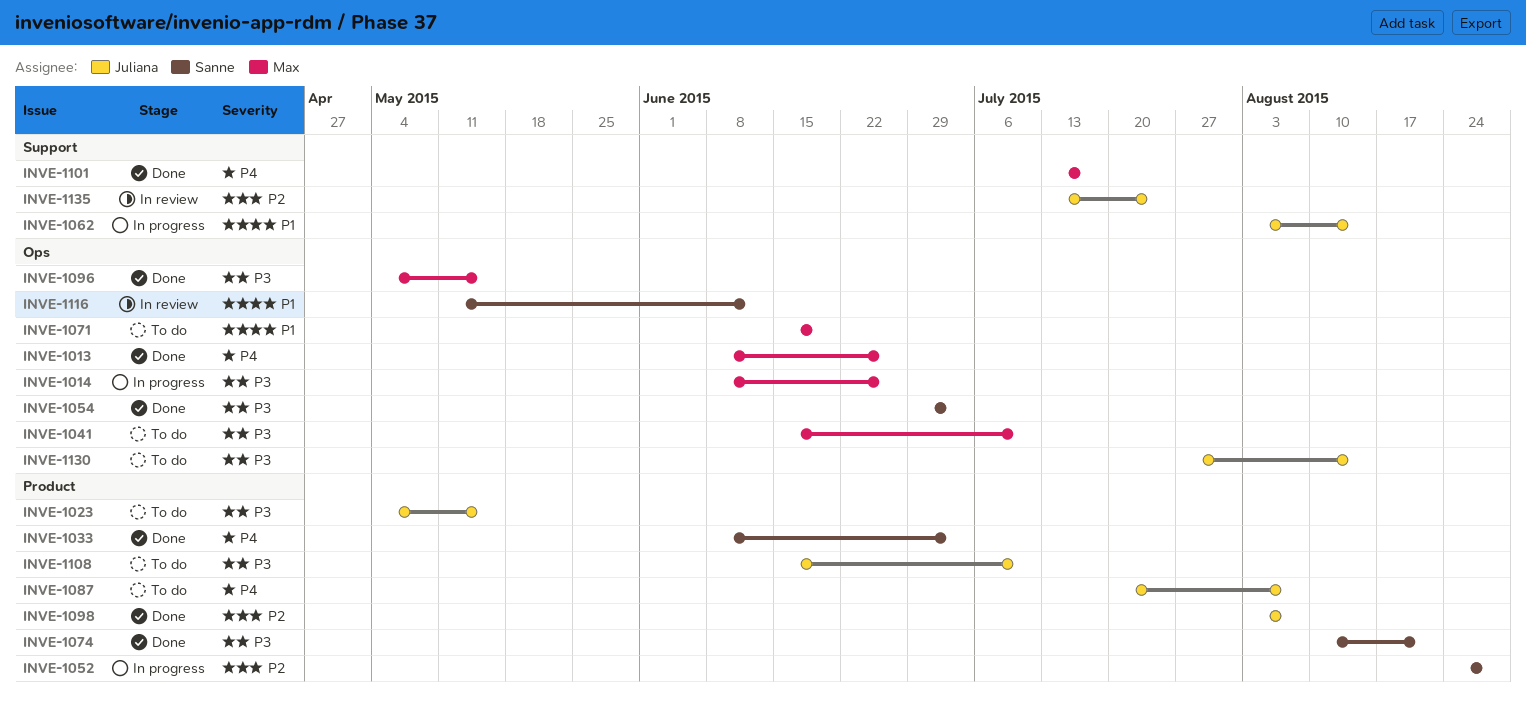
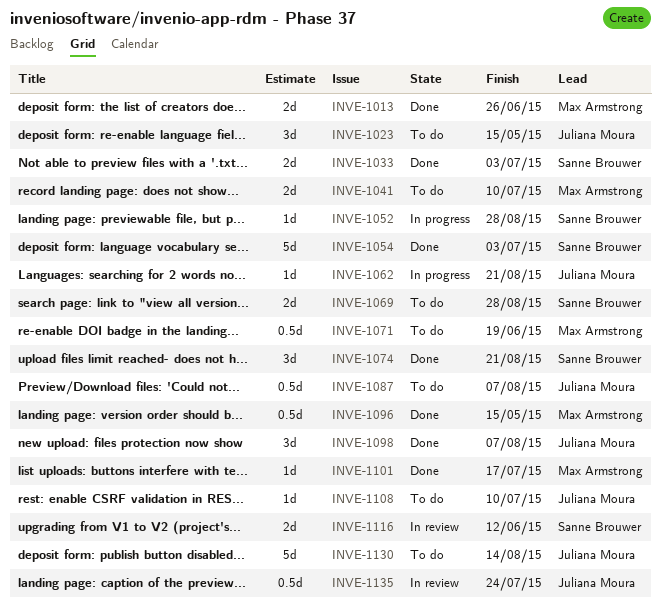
INVE-1014: present -> none
INVE-1062, due: Aug 14 -> Aug 21
INVE-1069: none -> present

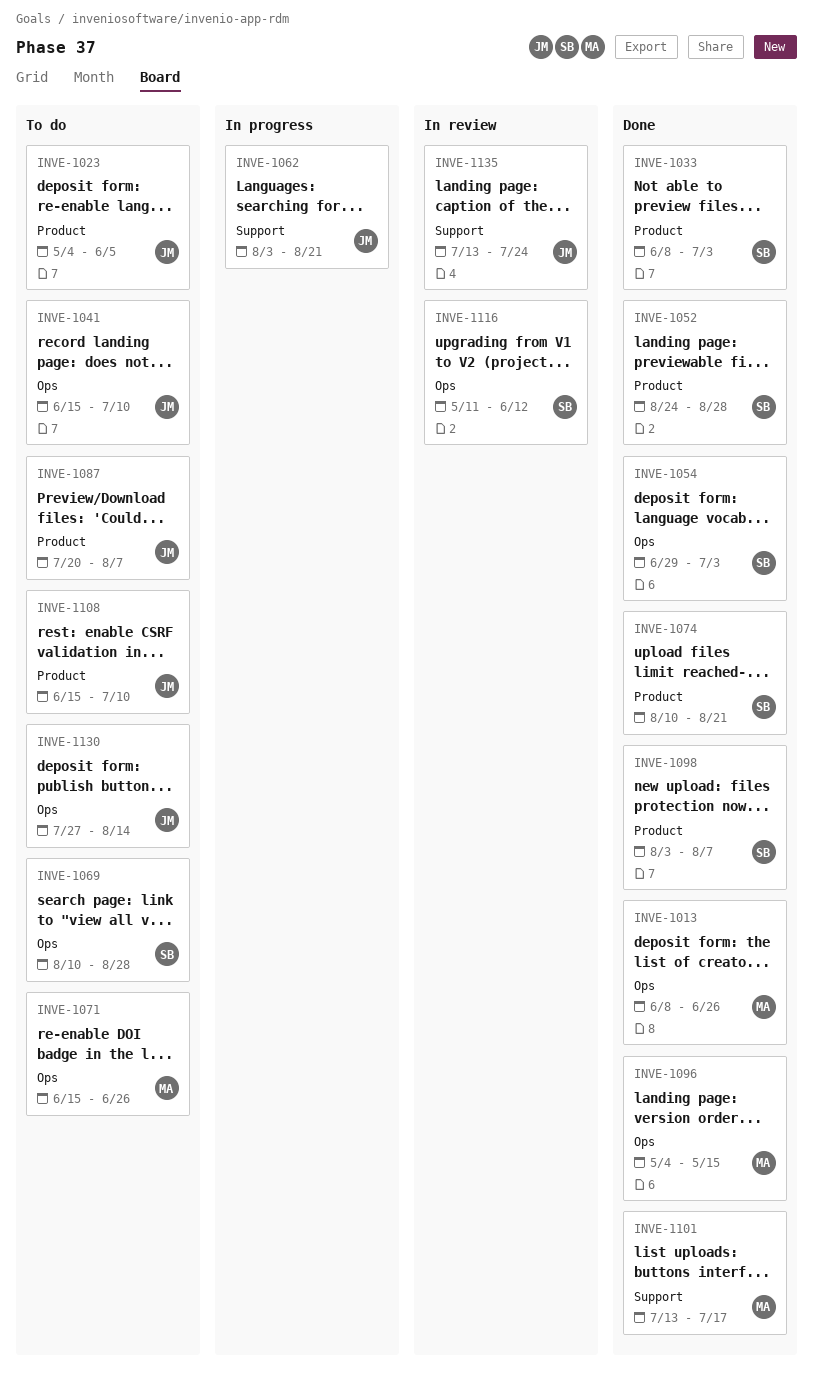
INVE-1023, due: May 15 -> Jun 5
INVE-1041, owner: Max Armstrong -> Juliana Moura
INVE-1052, status: In progress -> Done
INVE-1071, due: Jun 19 -> Jun 26
INVE-1098, owner: Juliana Moura -> Sanne Brouwer

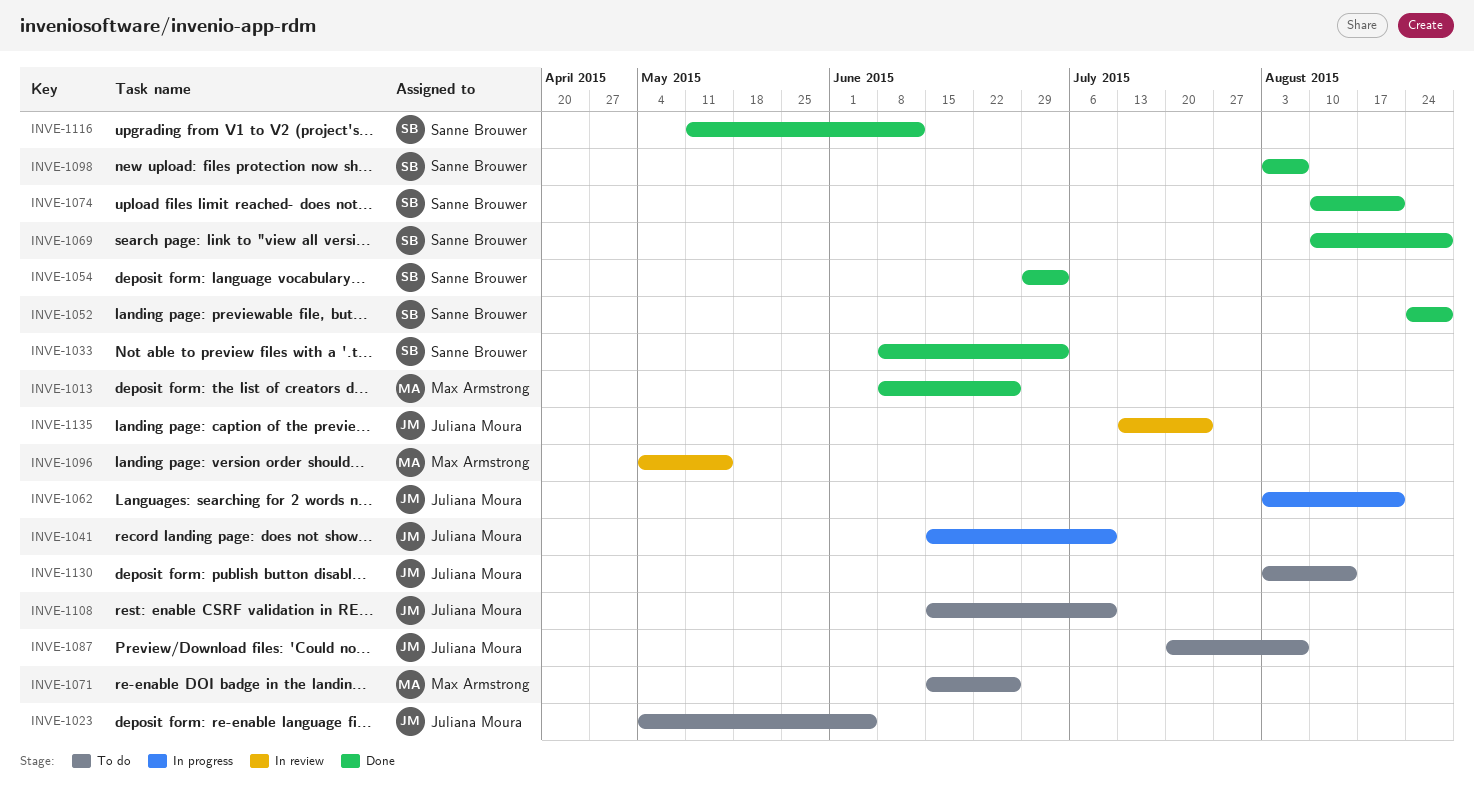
INVE-1041, status: To do -> In progress
INVE-1069, status: To do -> Done
INVE-1096, status: Done -> In review
INVE-1101: present -> none
INVE-1116, status: In review -> Done
INVE-1130, start: Jul 27 -> Aug 3

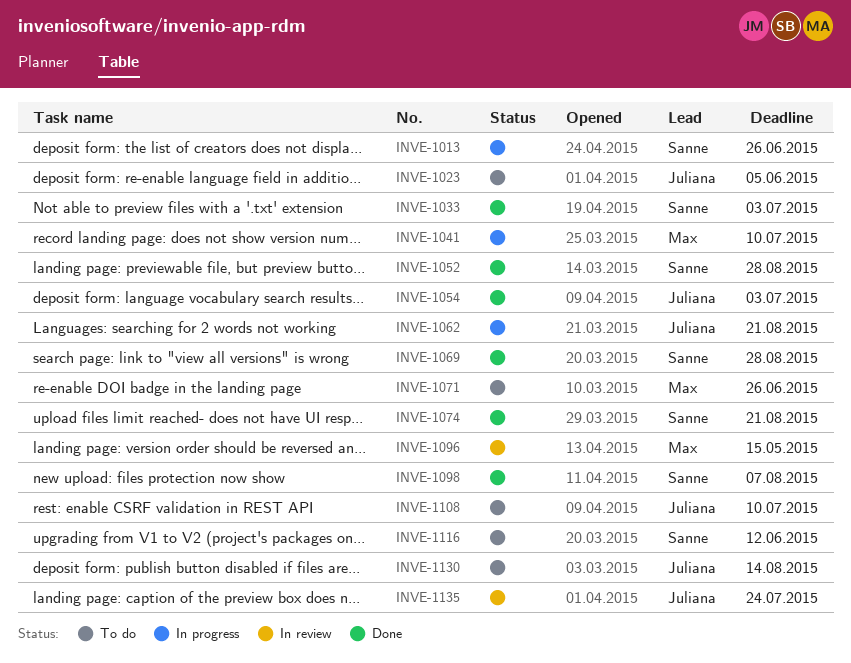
INVE-1013, status: Done -> In progress
INVE-1013, owner: Max Armstrong -> Sanne Brouwer
INVE-1041, owner: Juliana Moura -> Max Armstrong
INVE-1054, owner: Sanne Brouwer -> Juliana Moura
INVE-1087: present -> none
INVE-1116, status: Done -> To do

